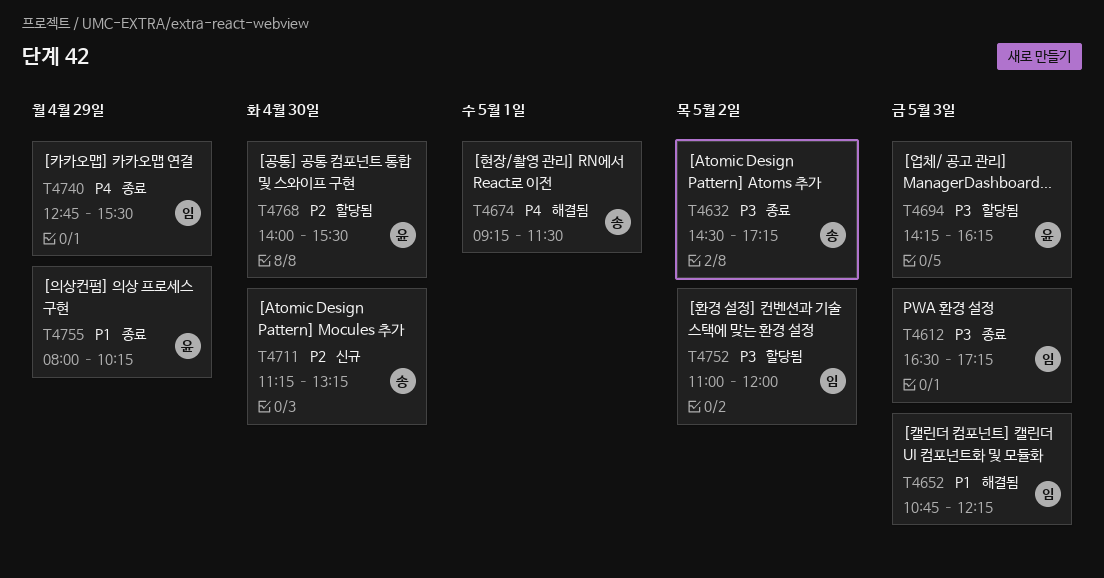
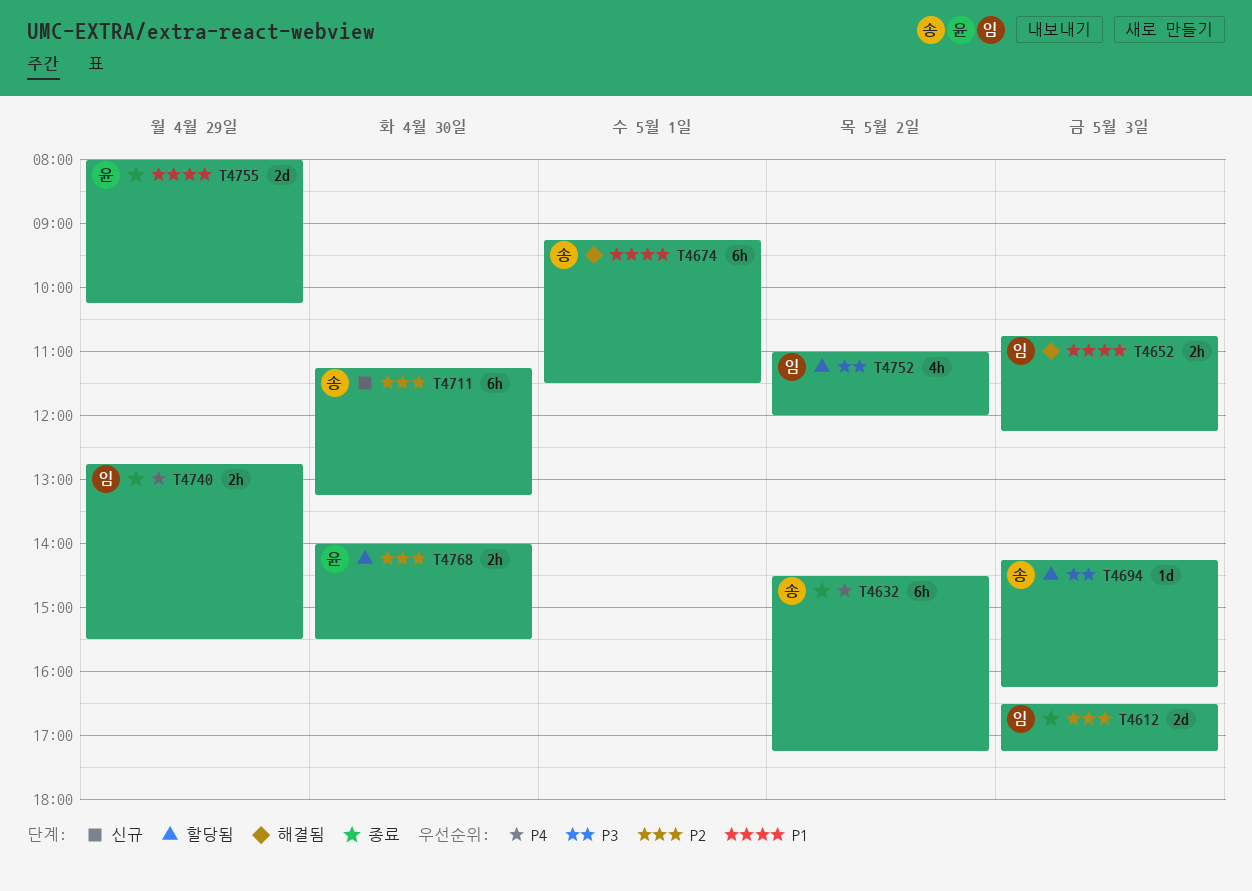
T4612, priority: P3 -> P2
T4632, priority: P3 -> P4
T4674, priority: P4 -> P1
T4694, owner: 윤 -> 송

